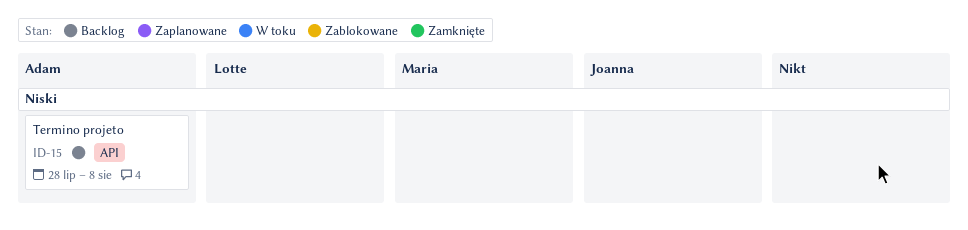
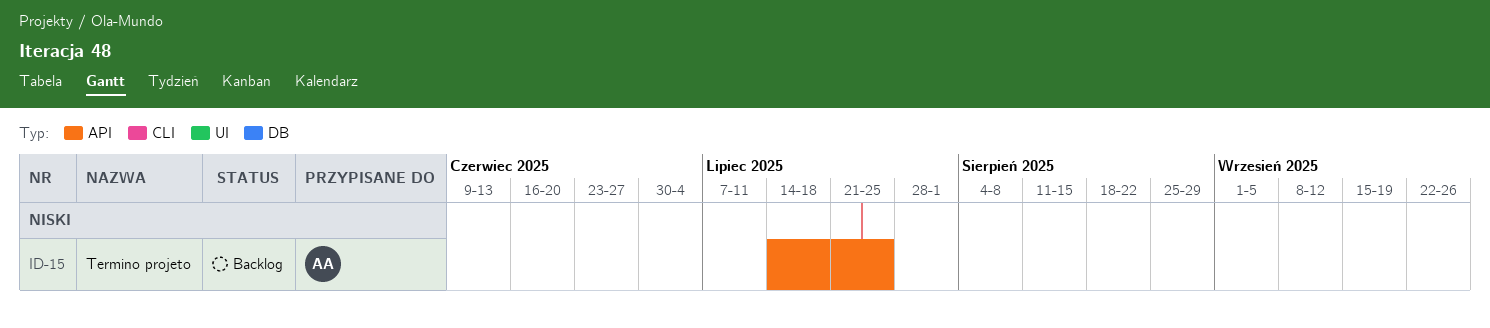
ID-15, start: Jul 28 -> Jul 14
ID-15, due: Aug 8 -> Jul 25

